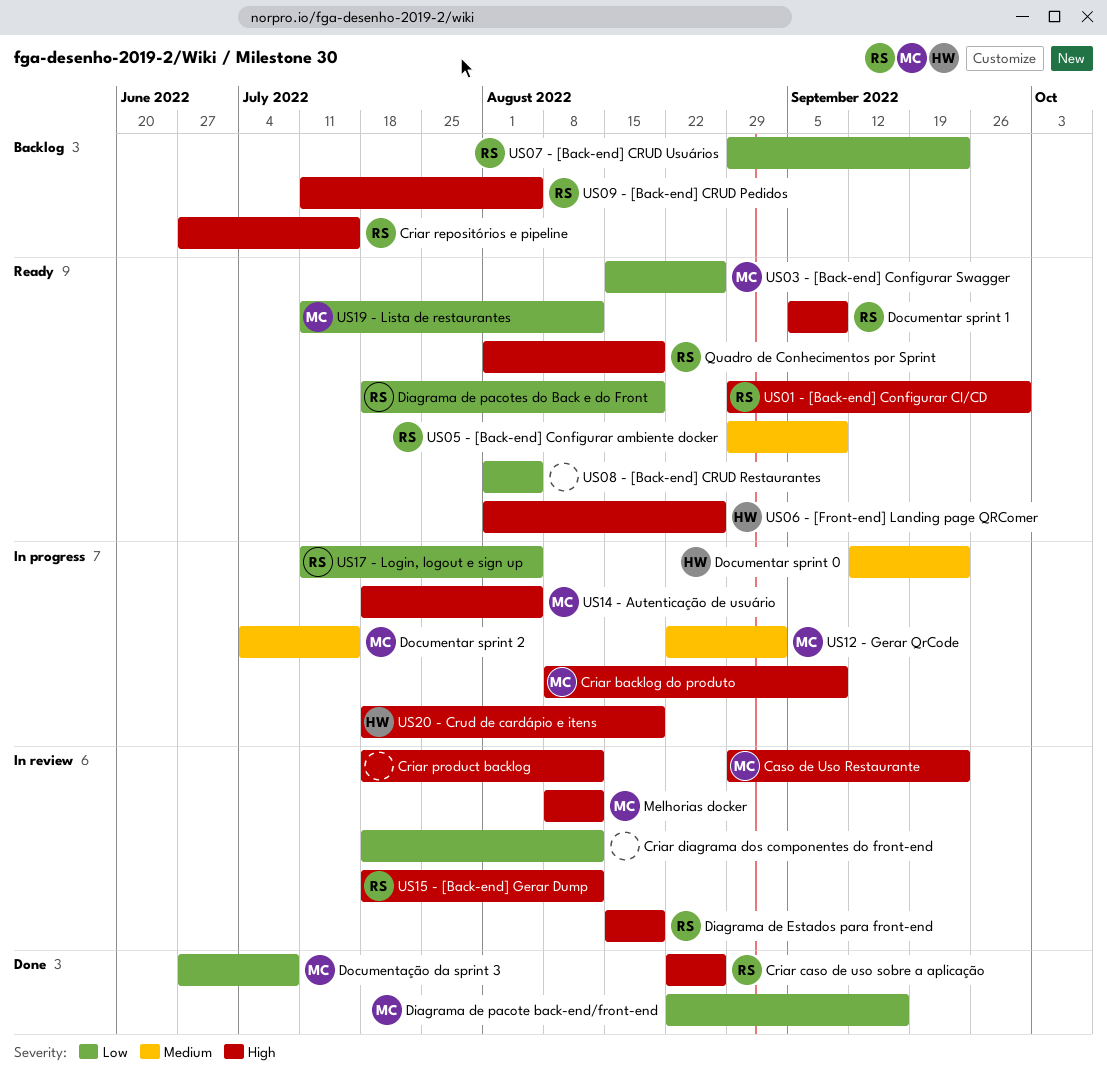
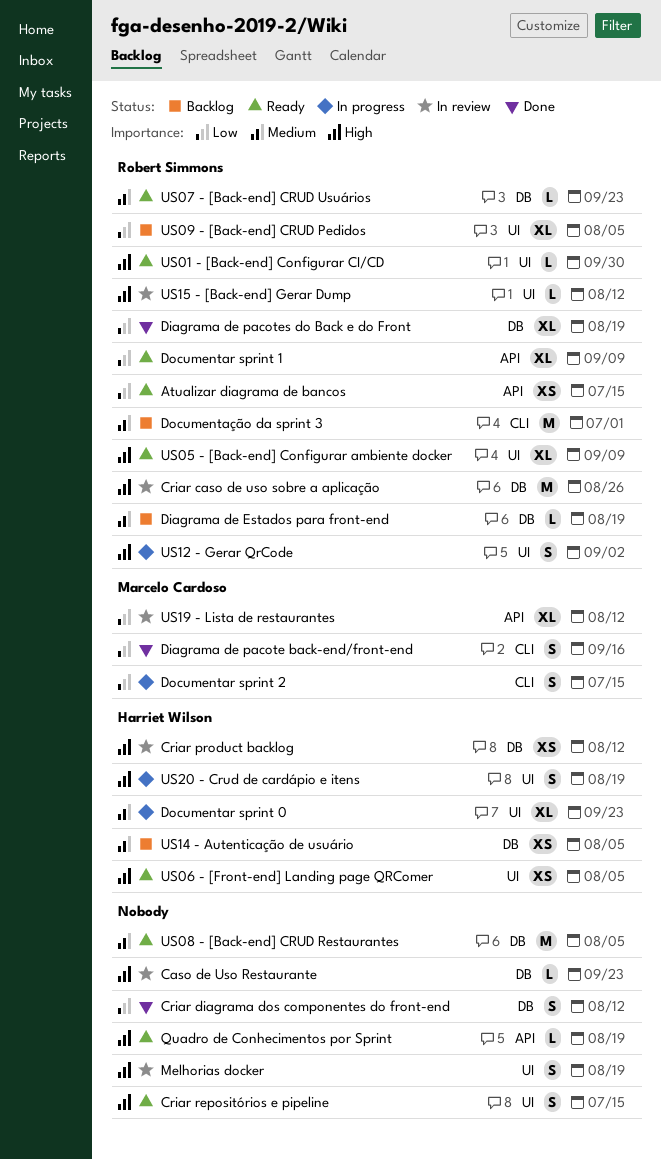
Atualizar diagrama de bancos: none -> present
Caso de Uso Restaurante, owner: Marcelo Cardoso -> none
Criar backlog do produto: present -> none
Criar caso de uso sobre a aplicação, status: Done -> In review
Criar diagrama dos componentes do front-end, status: In review -> Done
Criar product backlog, owner: none -> Harriet Wilson
Criar repositórios e pipeline, status: Backlog -> Ready
Criar repositórios e pipeline, owner: Robert Simmons -> none
Diagrama de Estados para front-end, status: In review -> Backlog
Diagrama de Estados para front-end, priority: High -> Medium
Diagrama de pacotes do Back e do Front, status: Ready -> Done
Documentar sprint 1, priority: High -> Low
Documentar sprint 2, priority: Medium -> Low
Documentação da sprint 3, status: Done -> Backlog
Documentação da sprint 3, owner: Marcelo Cardoso -> Robert Simmons
Documentação da sprint 3, priority: Low -> Medium
Documentação da sprint 3, due: Jul 8 -> Jul 1
Melhorias docker, owner: Marcelo Cardoso -> none
Melhorias docker, due: Aug 12 -> Aug 19
Quadro de Conhecimentos por Sprint, owner: Robert Simmons -> none
US03 - [Back-end] Configurar Swagger: present -> none
US05 - [Back-end] Configurar ambiente docker, priority: Medium -> High
US06 - [Front-end] Landing page QRComer, due: Aug 26 -> Aug 5
US07 - [Back-end] CRUD Usuários, status: Backlog -> Ready
US07 - [Back-end] CRUD Usuários, priority: Low -> Medium
US08 - [Back-end] CRUD Restaurantes, priority: Low -> Medium
US09 - [Back-end] CRUD Pedidos, priority: High -> Low
US12 - Gerar QrCode, owner: Marcelo Cardoso -> Robert Simmons
US12 - Gerar QrCode, priority: Medium -> High
US14 - Autenticação de usuário, status: In progress -> Backlog
US14 - Autenticação de usuário, owner: Marcelo Cardoso -> Harriet Wilson
US14 - Autenticação de usuário, priority: High -> Medium
US17 - Login, logout e sign up: present -> none
US19 - Lista de restaurantes, status: Ready -> In review

